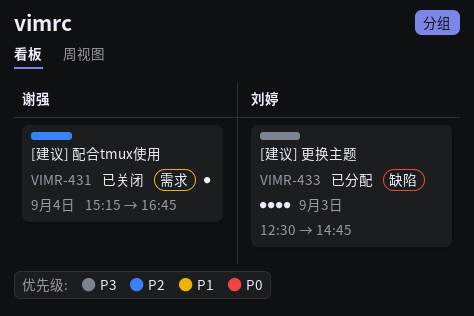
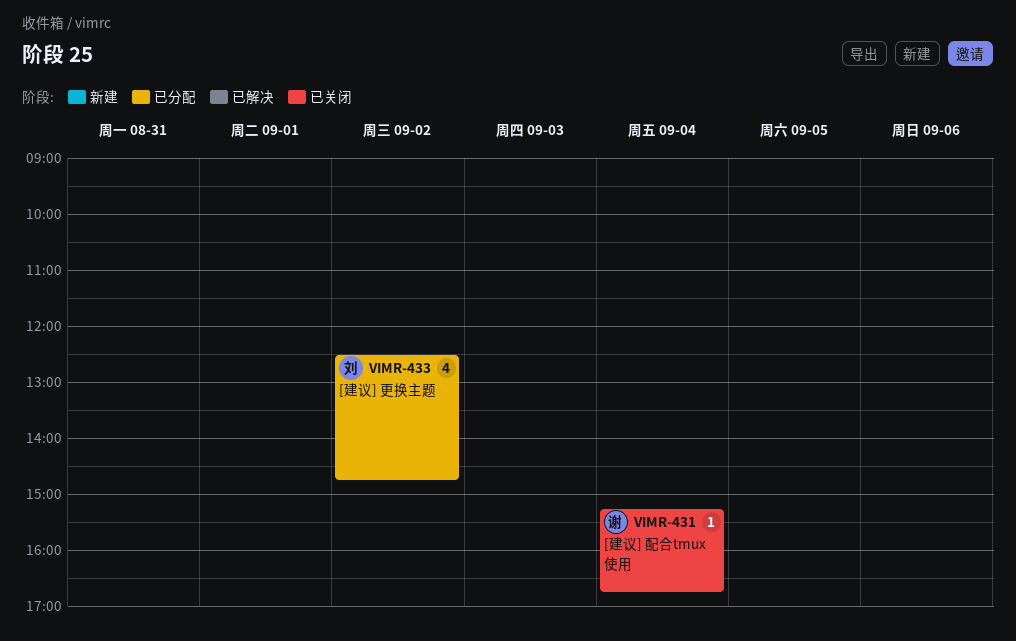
VIMR-433, day: Sep 3 -> Sep 2

